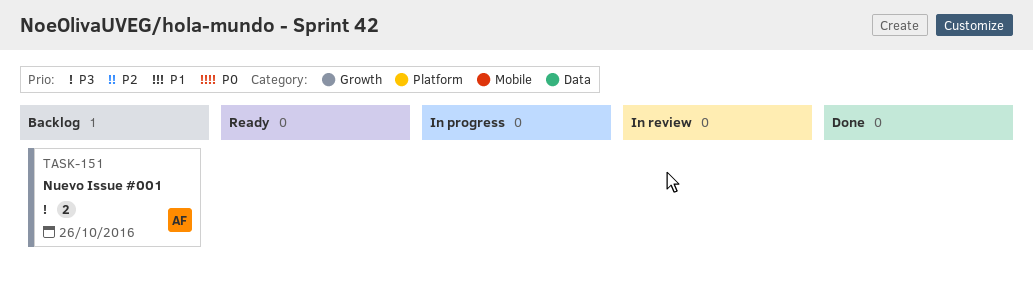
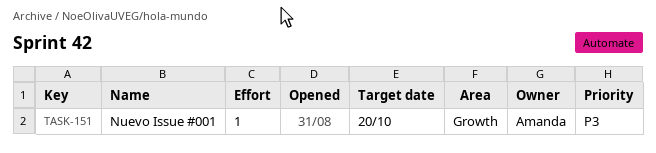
TASK-151, estimate: 2 -> 1
TASK-151, due: Oct 26 -> Oct 20

